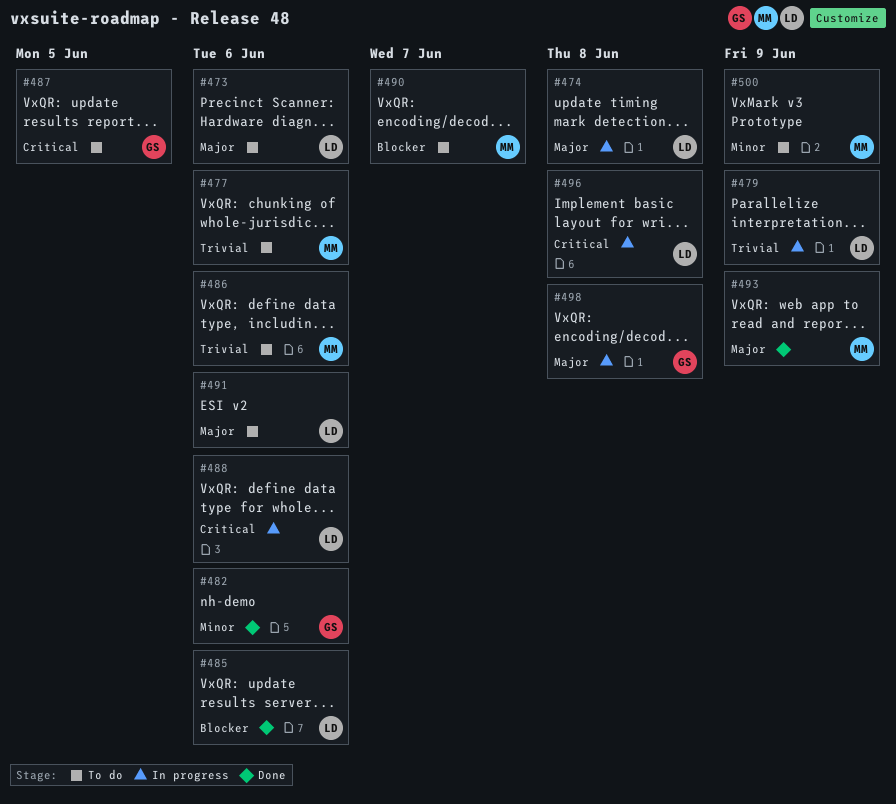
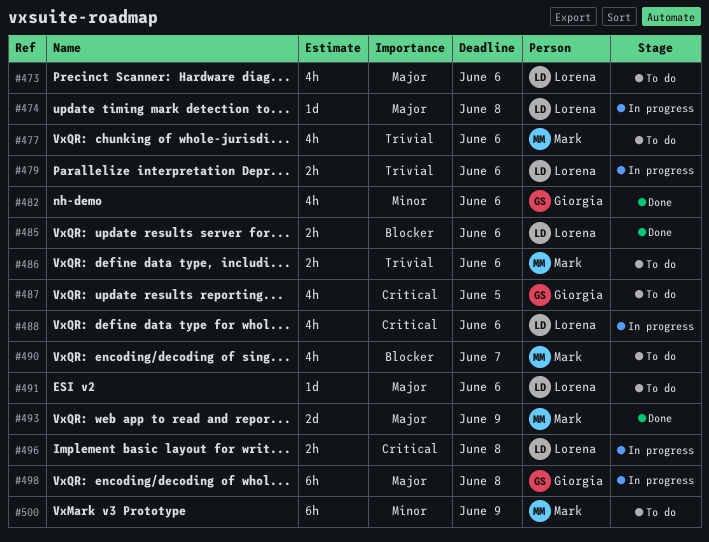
#479, due: Jun 9 -> Jun 6

